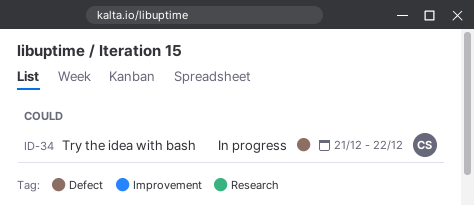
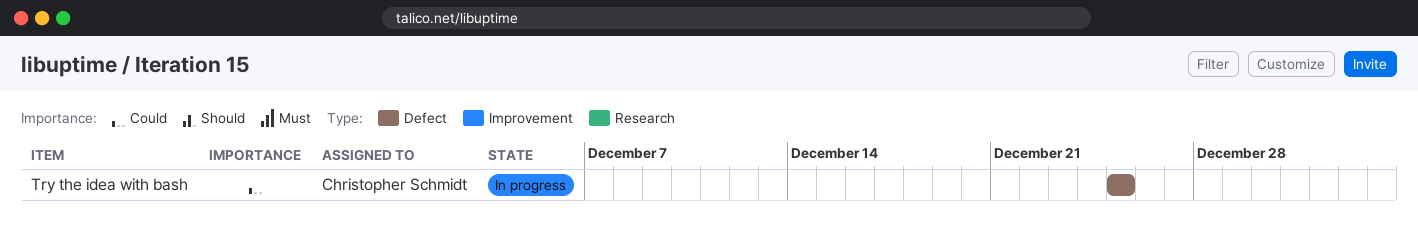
Try the idea with bash, start: Dec 21 -> Dec 25
Try the idea with bash, due: Dec 22 -> Dec 25

